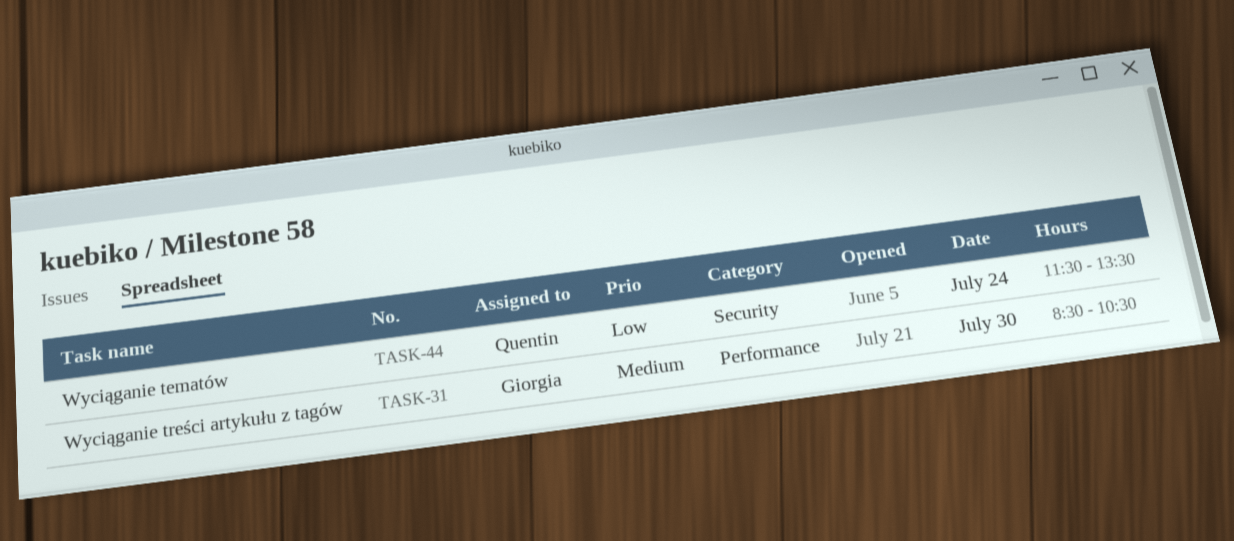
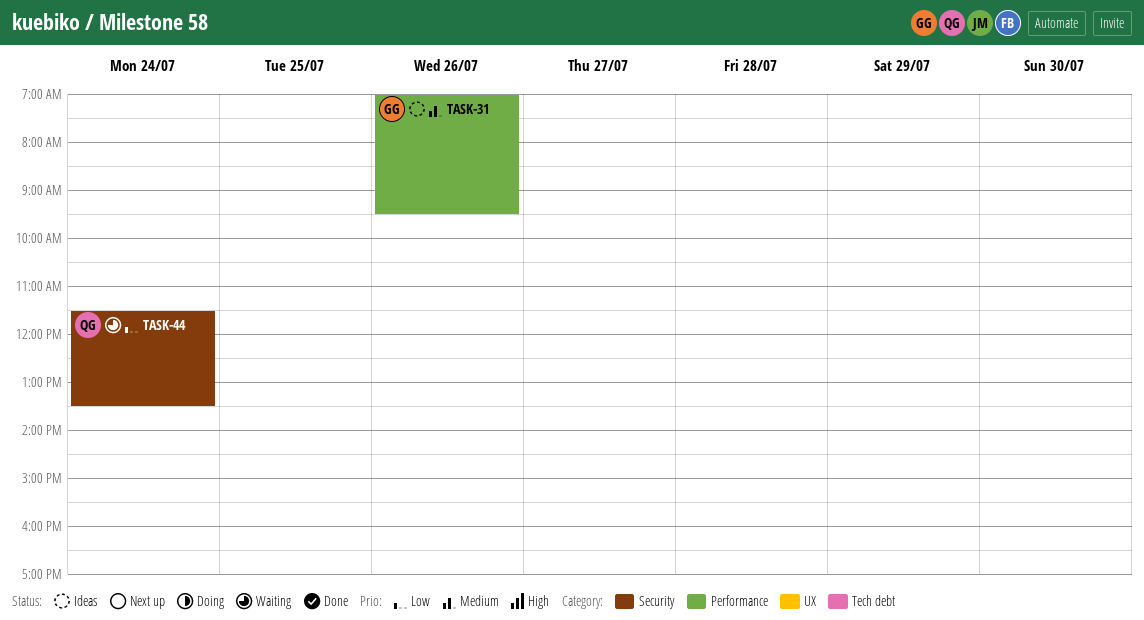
TASK-31, day: Jul 30 -> Jul 26
TASK-31, begins: 08:30 -> 07:00
TASK-31, ends: 10:30 -> 09:30

